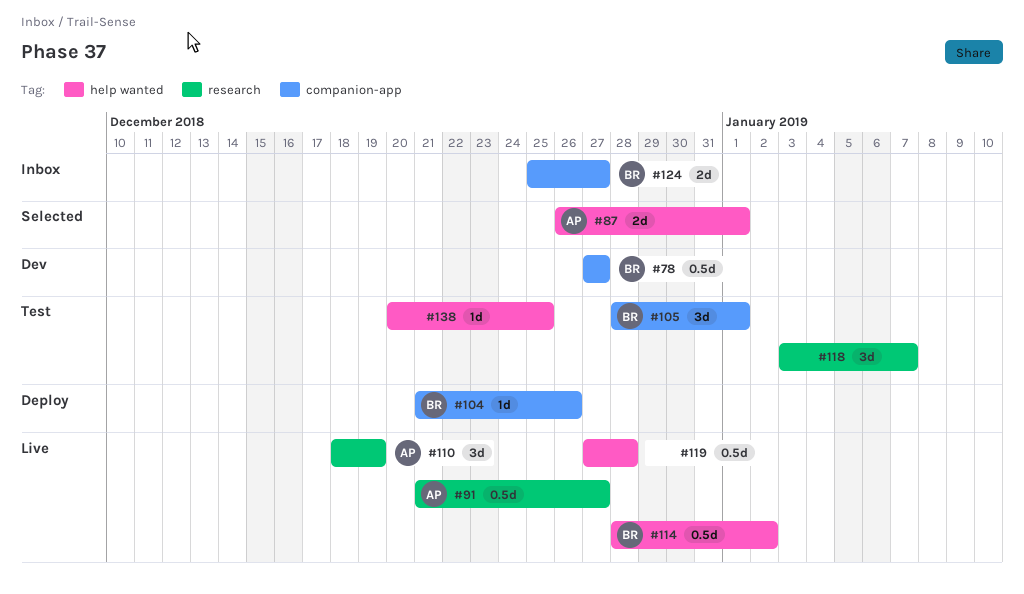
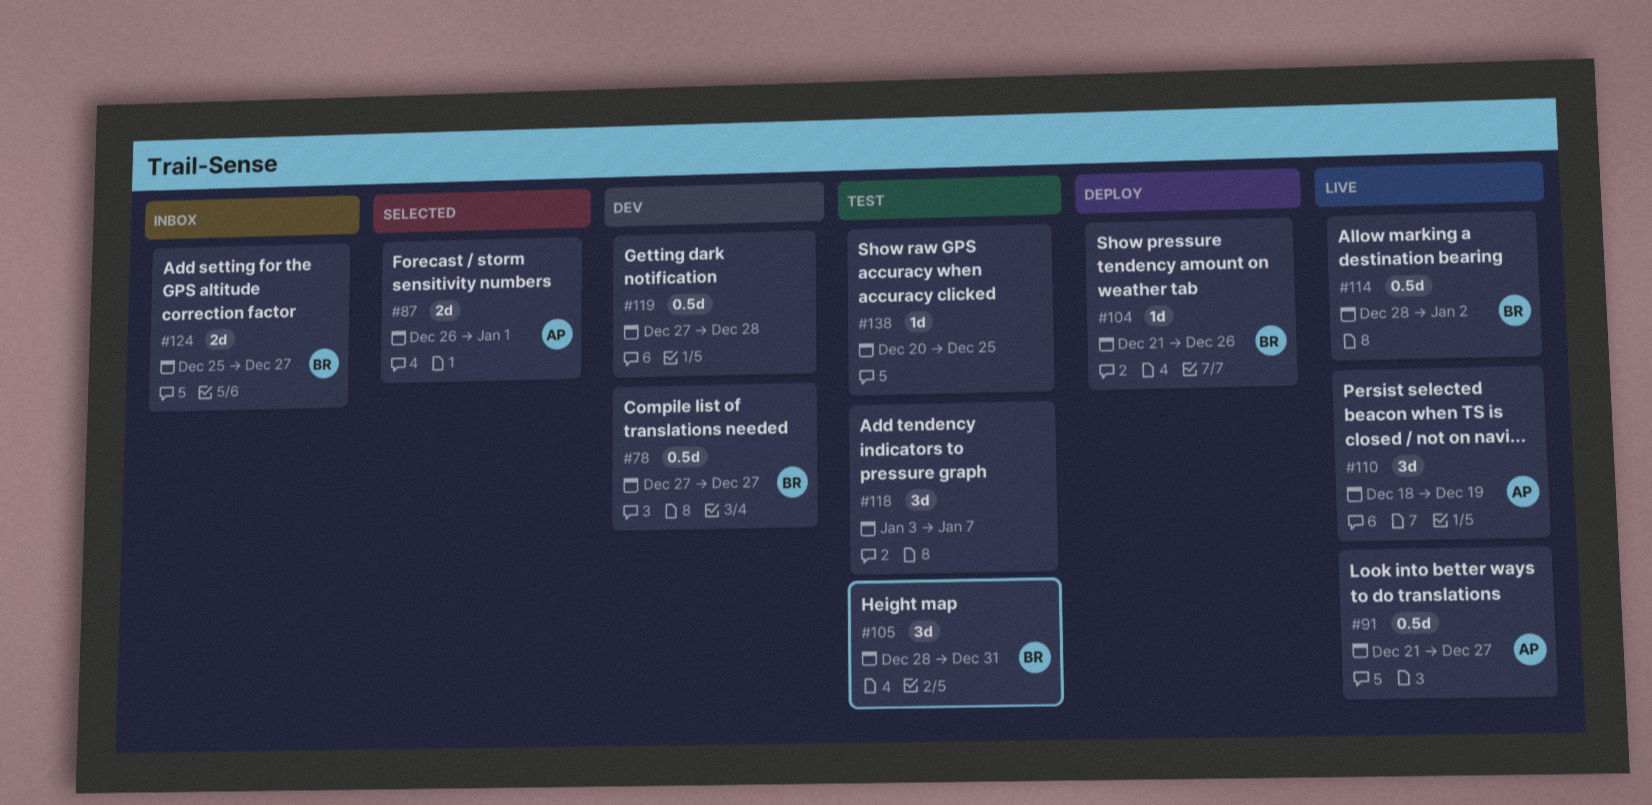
#105, due: Jan 1 -> Dec 31
#119, status: Live -> Dev

